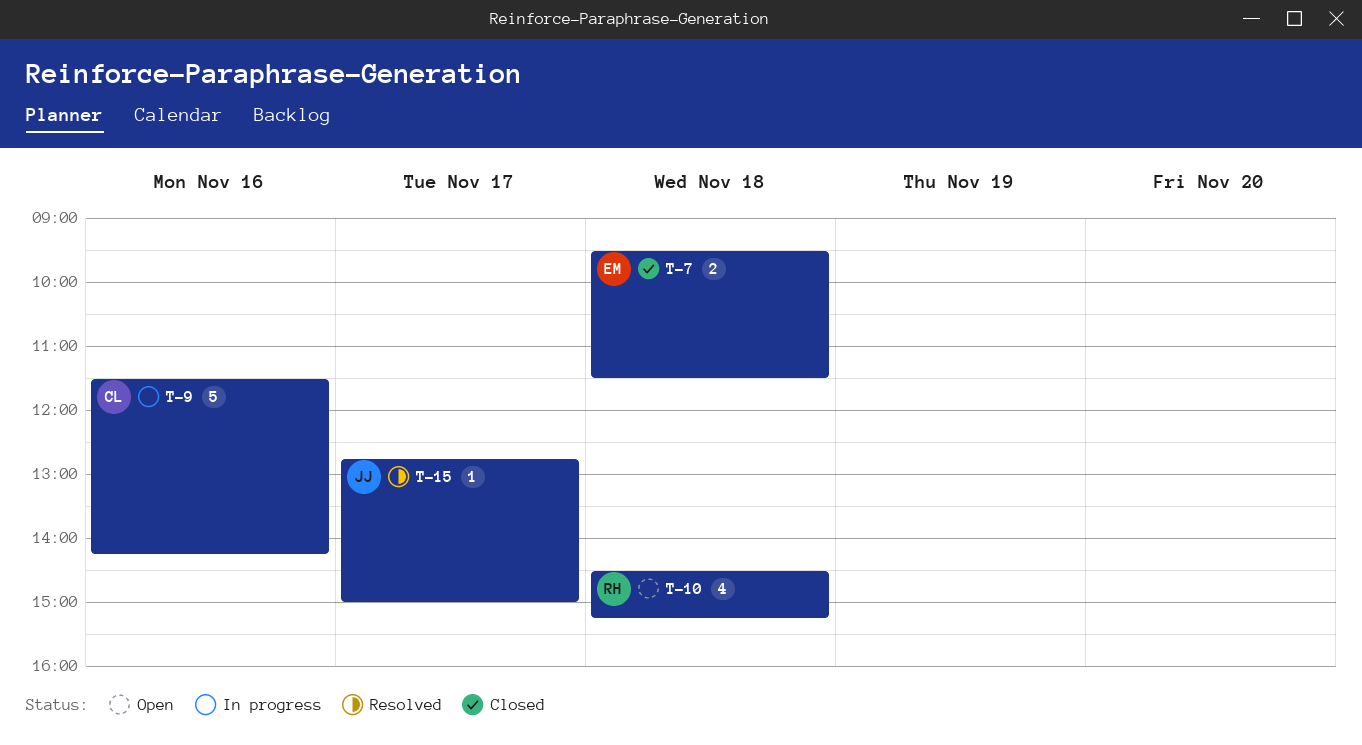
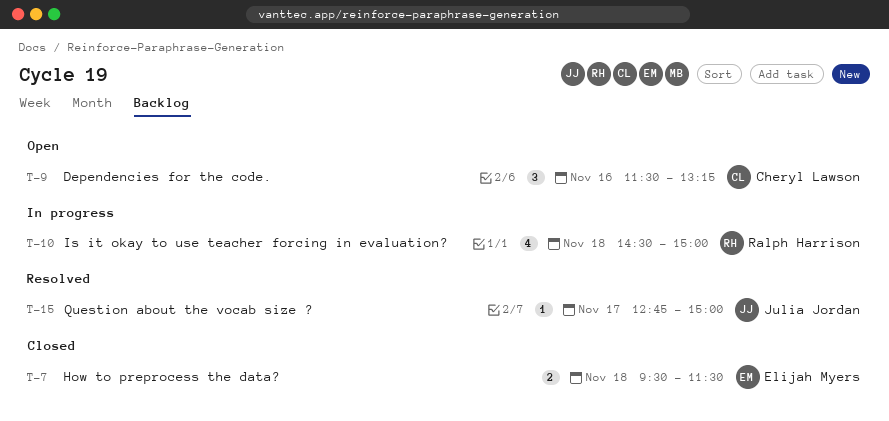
T-9, status: In progress -> Open
T-9, estimate: 5 -> 3
T-9, ends: 14:15 -> 13:15
T-10, status: Open -> In progress
T-10, ends: 15:15 -> 15:00

